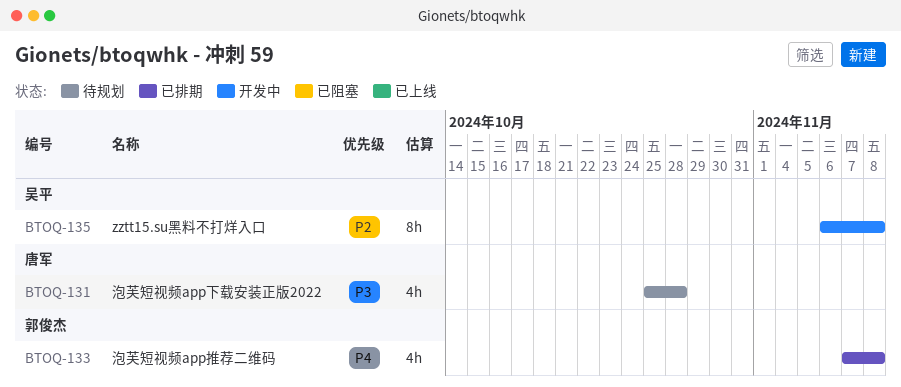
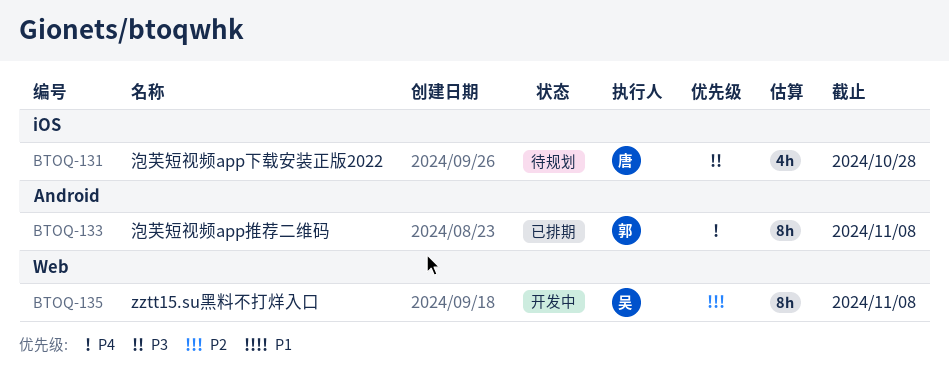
BTOQ-133, estimate: 4h -> 8h

